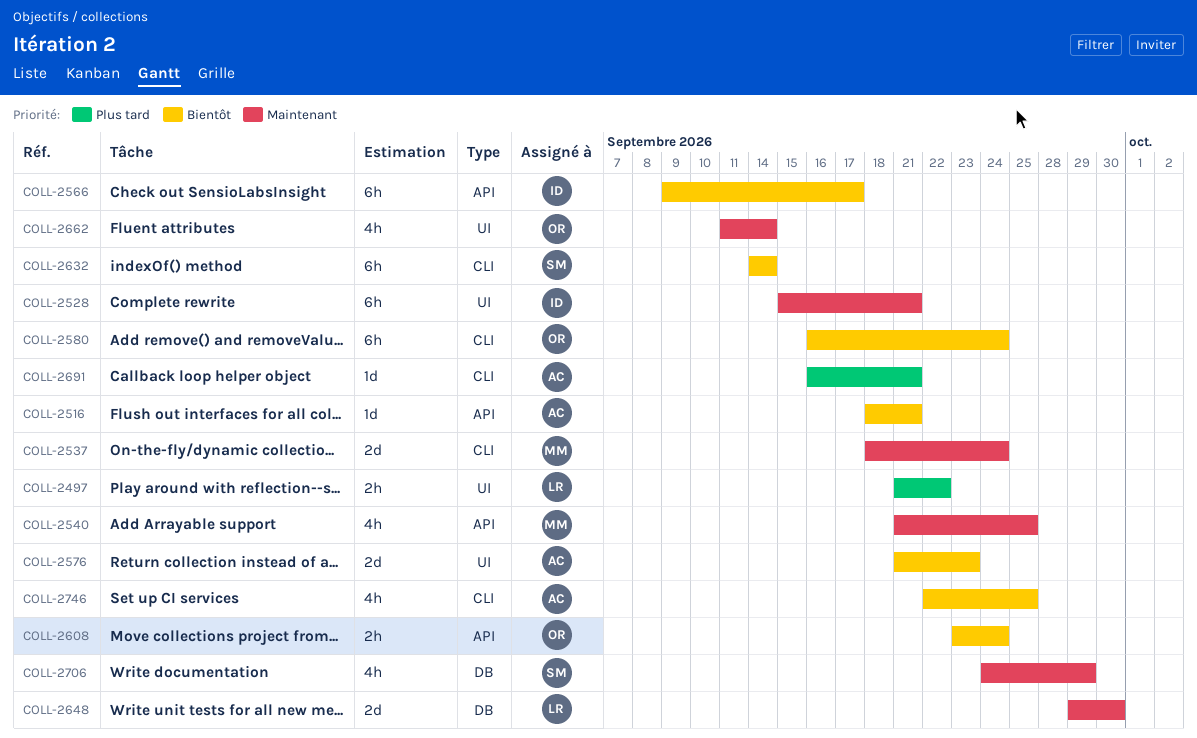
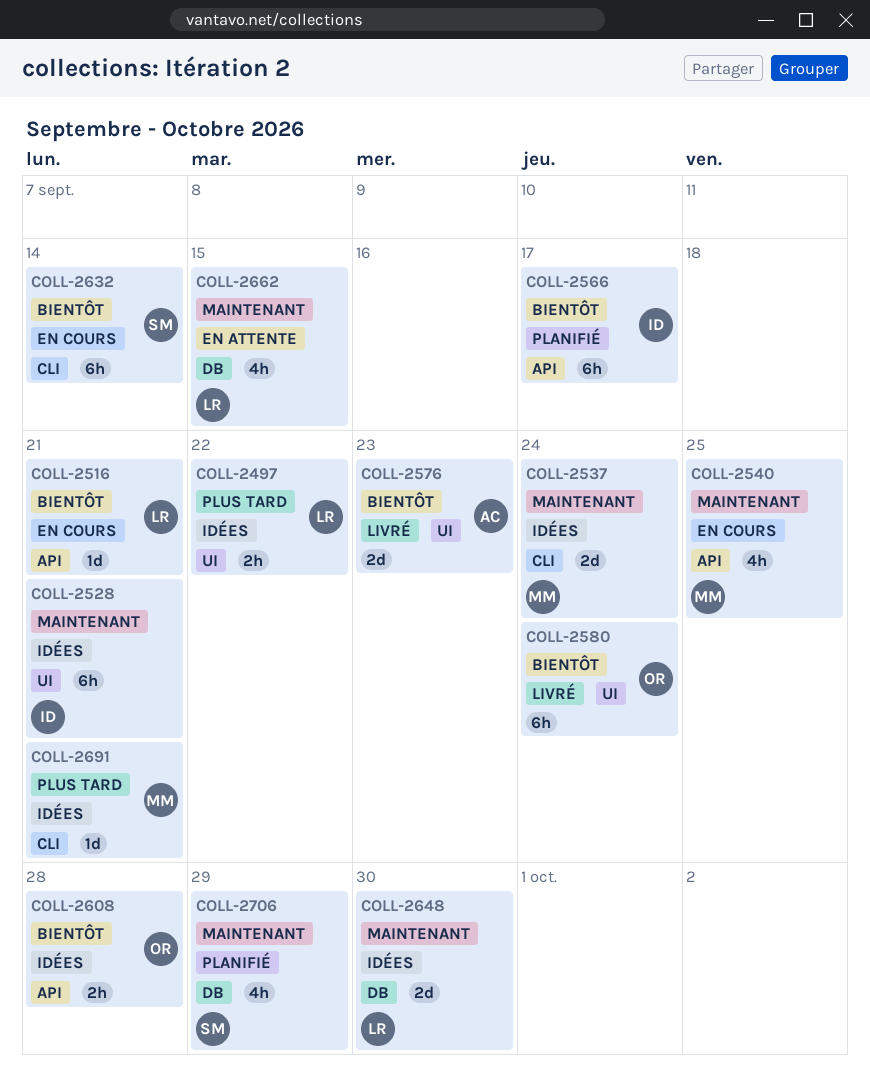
COLL-2516, owner: AC -> LR
COLL-2580, label: CLI -> UI
COLL-2608, due: Sep 24 -> Sep 28
COLL-2662, owner: OR -> LR
COLL-2662, label: UI -> DB
COLL-2662, due: Sep 14 -> Sep 15
COLL-2691, owner: AC -> MM
COLL-2746: present -> none

